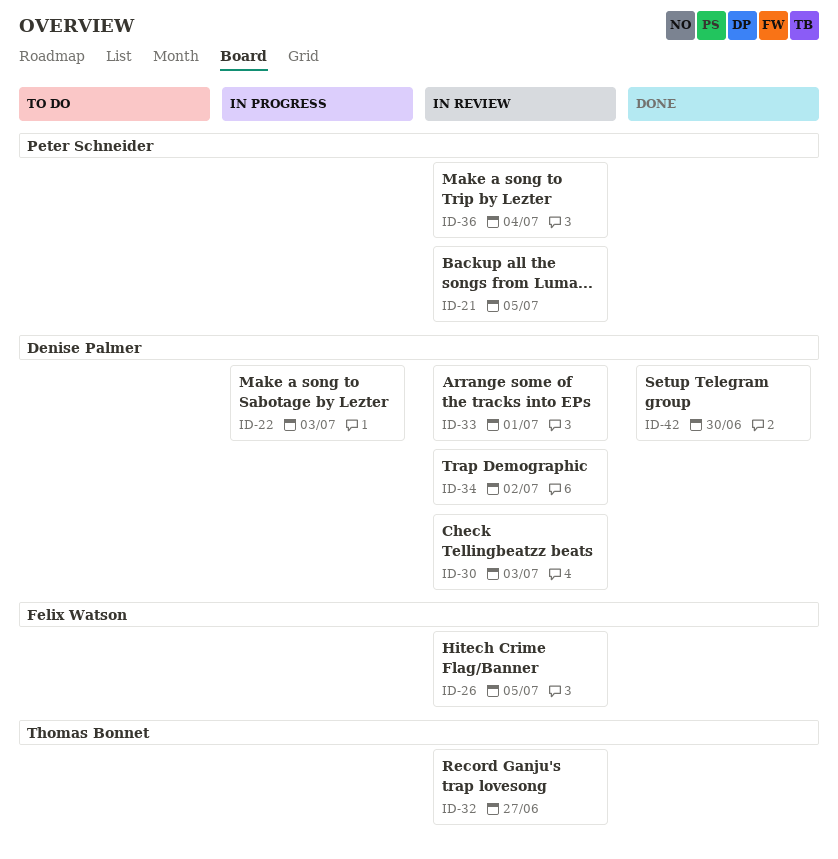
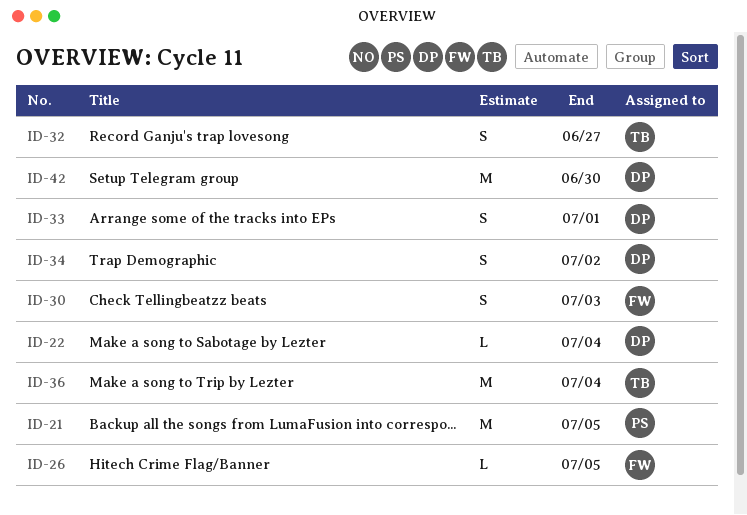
ID-22, due: Jul 3 -> Jul 4
ID-30, owner: Denise Palmer -> Felix Watson
ID-36, owner: Peter Schneider -> Thomas Bonnet

